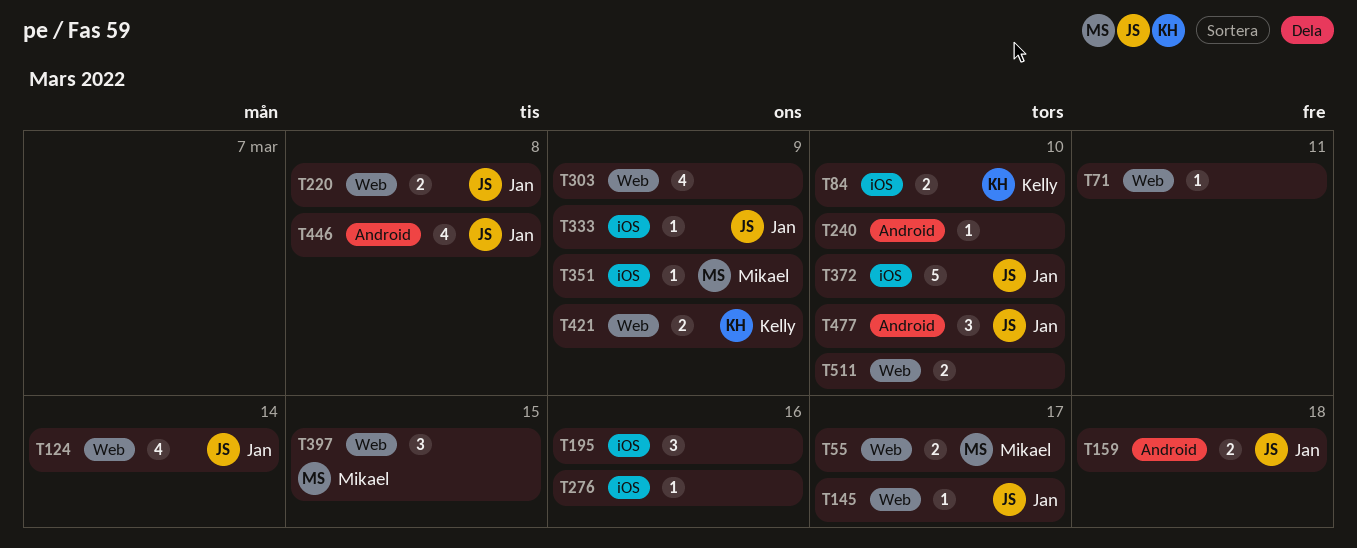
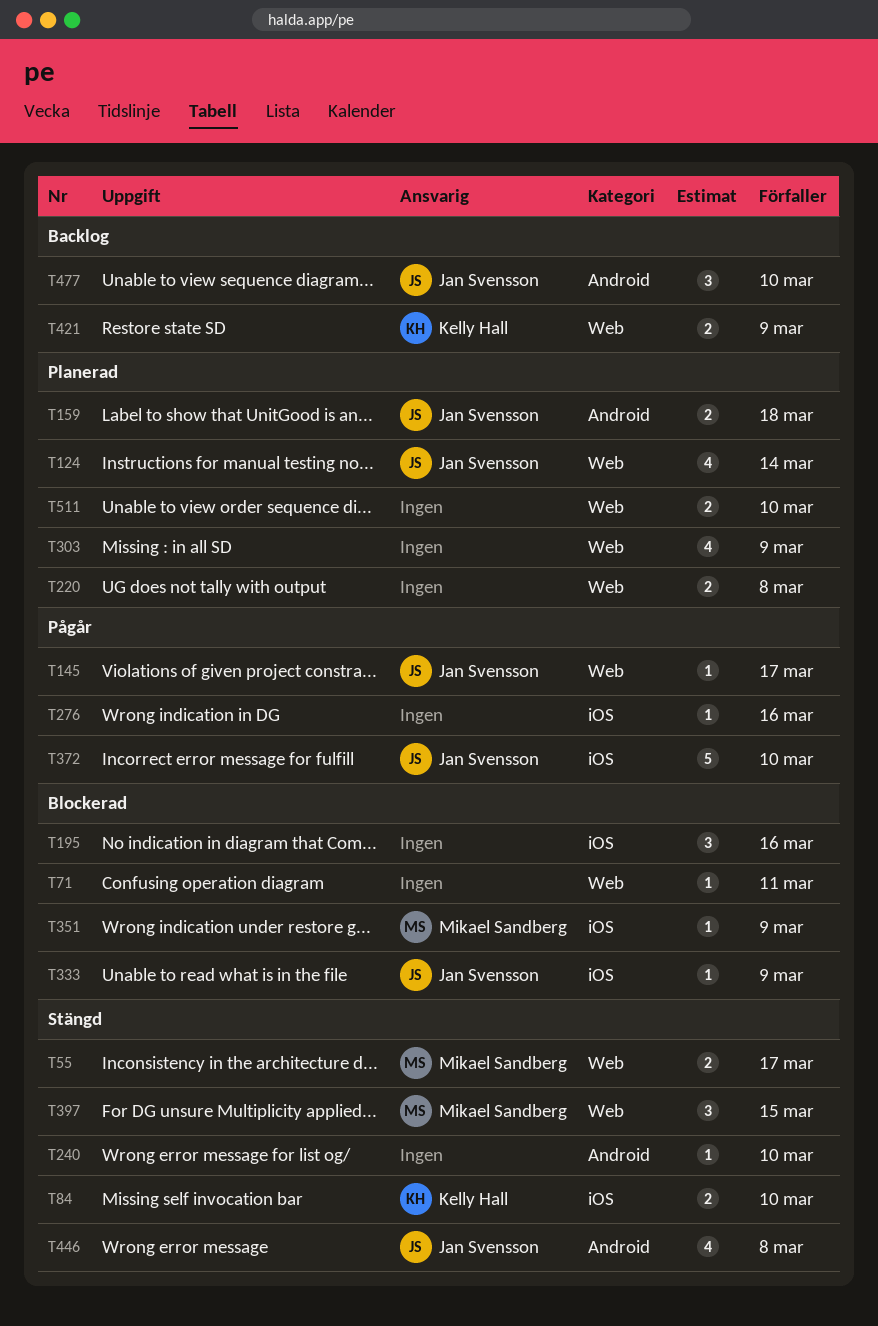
T220, owner: Jan Svensson -> none

